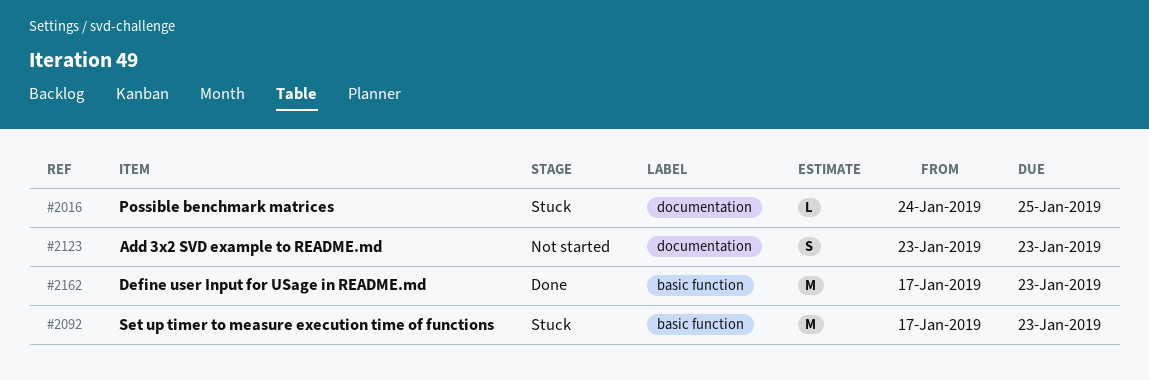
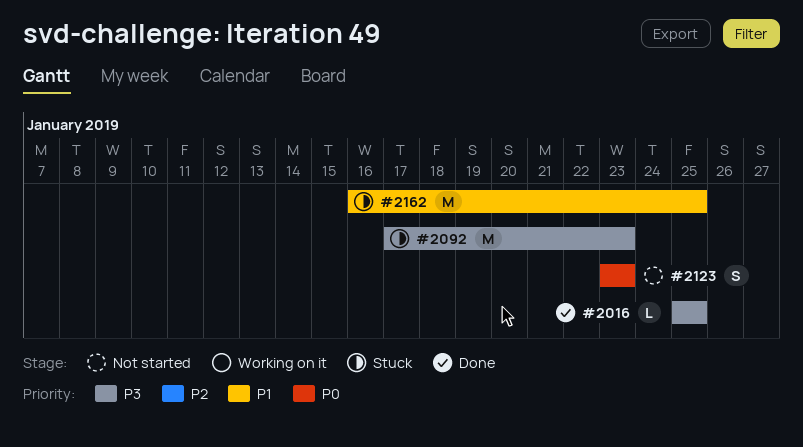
#2016, status: Stuck -> Done
#2016, start: Jan 24 -> Jan 25
#2162, status: Done -> Stuck
#2162, start: Jan 17 -> Jan 16
#2162, due: Jan 23 -> Jan 25

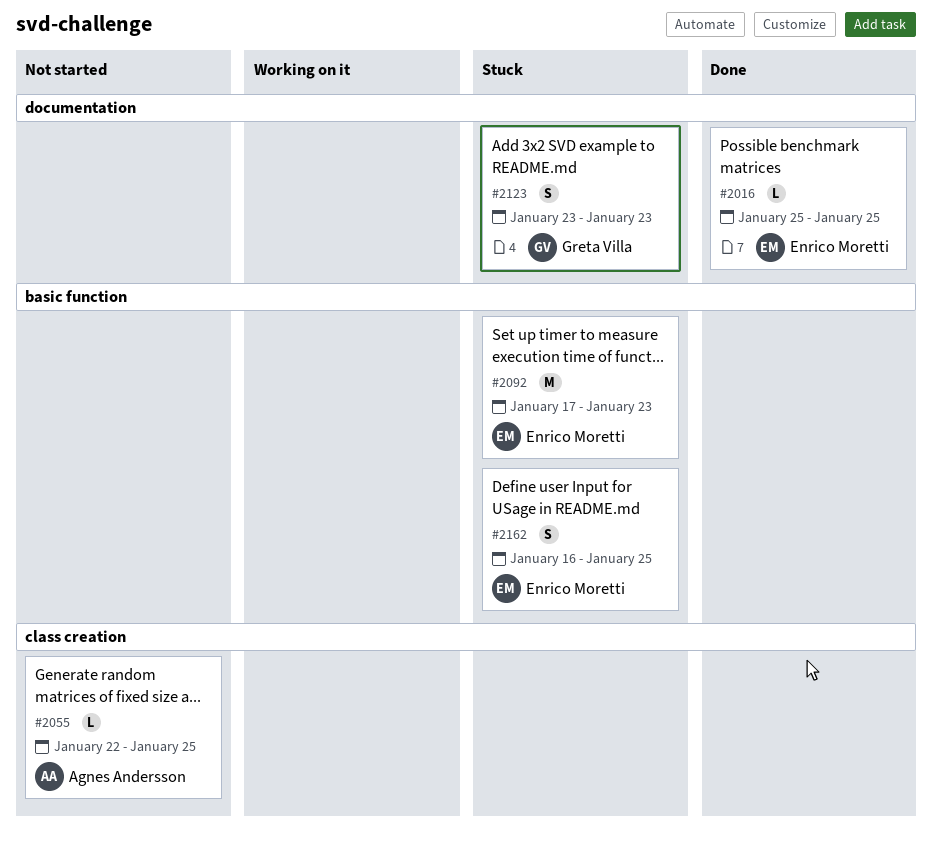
#2055: none -> present
#2123, status: Not started -> Stuck
#2162, estimate: M -> S

